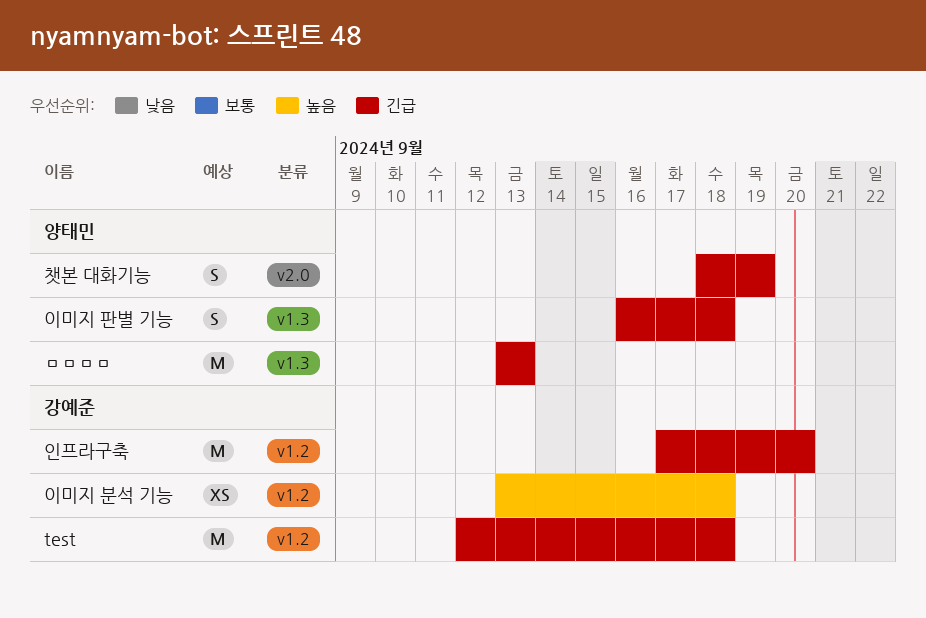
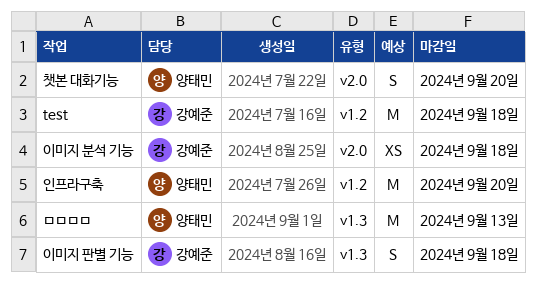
이미지 분석 기능, label: v1.2 -> v2.0
이미지 판별 기능, owner: 양태민 -> 강예준
인프라구축, owner: 강예준 -> 양태민
챗본 대화기능, due: Sep 19 -> Sep 20

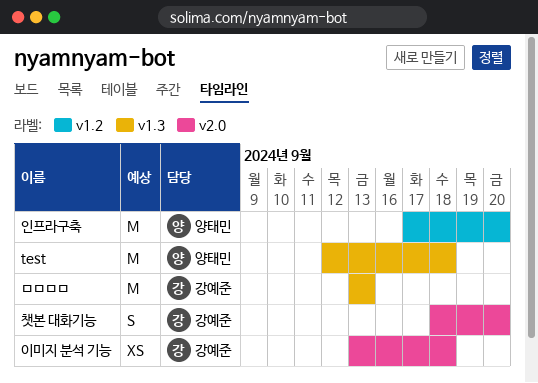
test, owner: 강예준 -> 양태민
test, label: v1.2 -> v1.3
ㅁㅁㅁㅁ, owner: 양태민 -> 강예준
이미지 판별 기능: present -> none
챗본 대화기능, owner: 양태민 -> 강예준

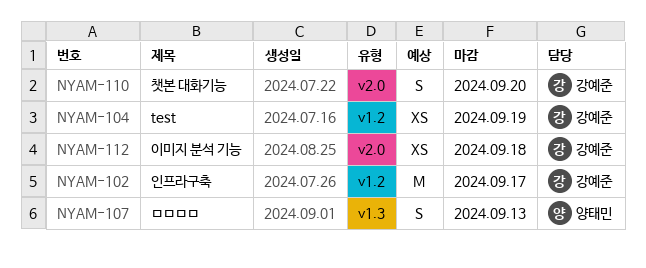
test, owner: 양태민 -> 강예준
test, label: v1.3 -> v1.2
test, estimate: M -> XS
test, due: Sep 18 -> Sep 19
ㅁㅁㅁㅁ, owner: 강예준 -> 양태민
ㅁㅁㅁㅁ, estimate: M -> S
인프라구축, owner: 양태민 -> 강예준
인프라구축, due: Sep 20 -> Sep 17

